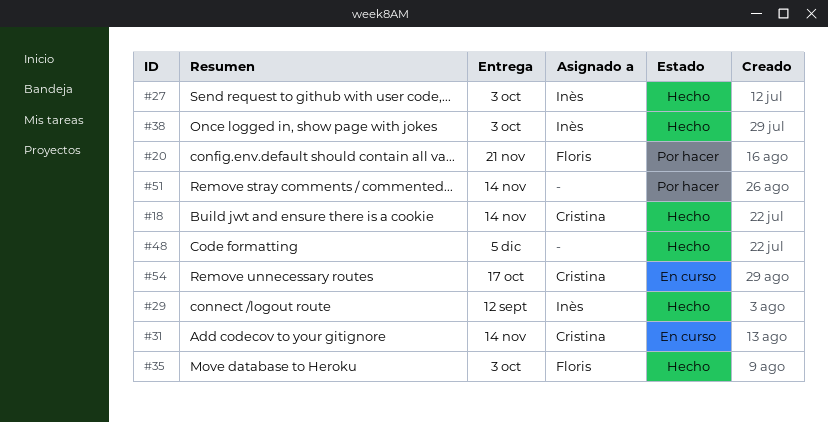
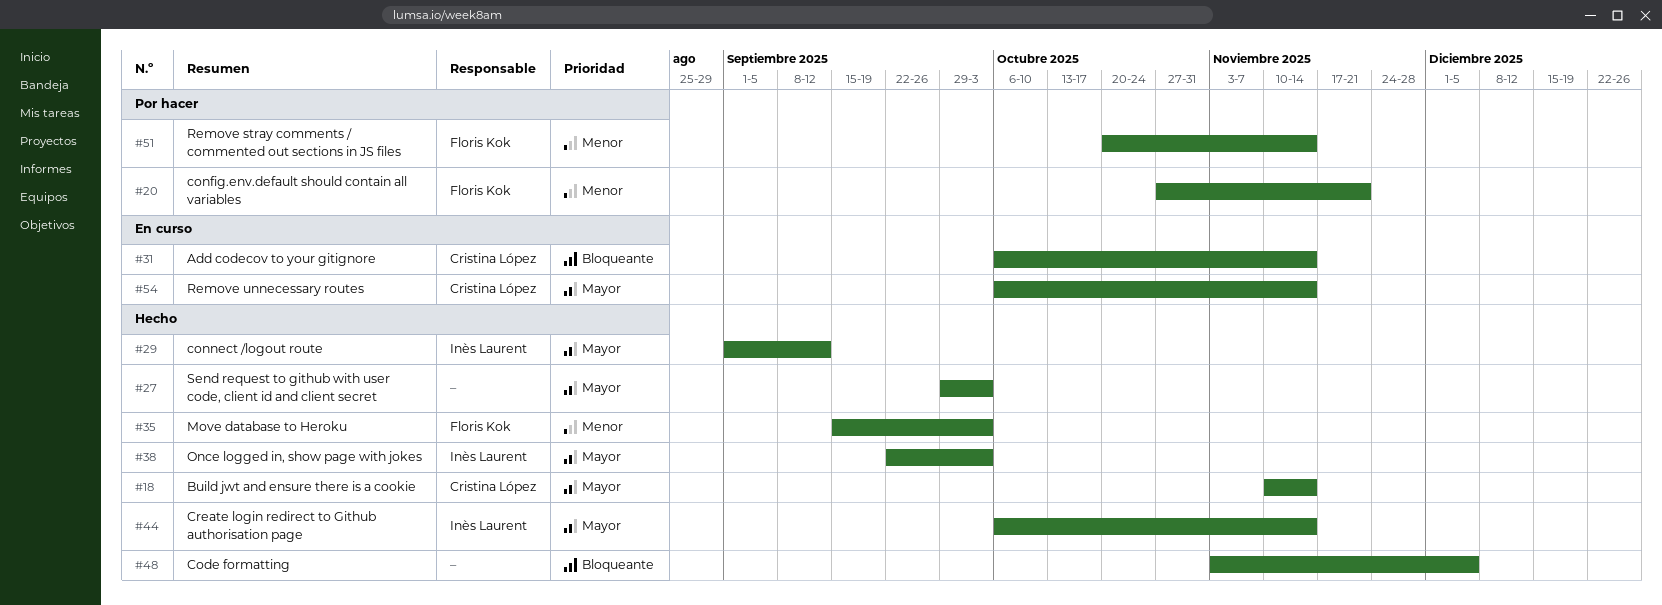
#27, owner: Inès Laurent -> none
#44: none -> present
#51, owner: none -> Floris Kok
#54, due: Oct 17 -> Nov 14

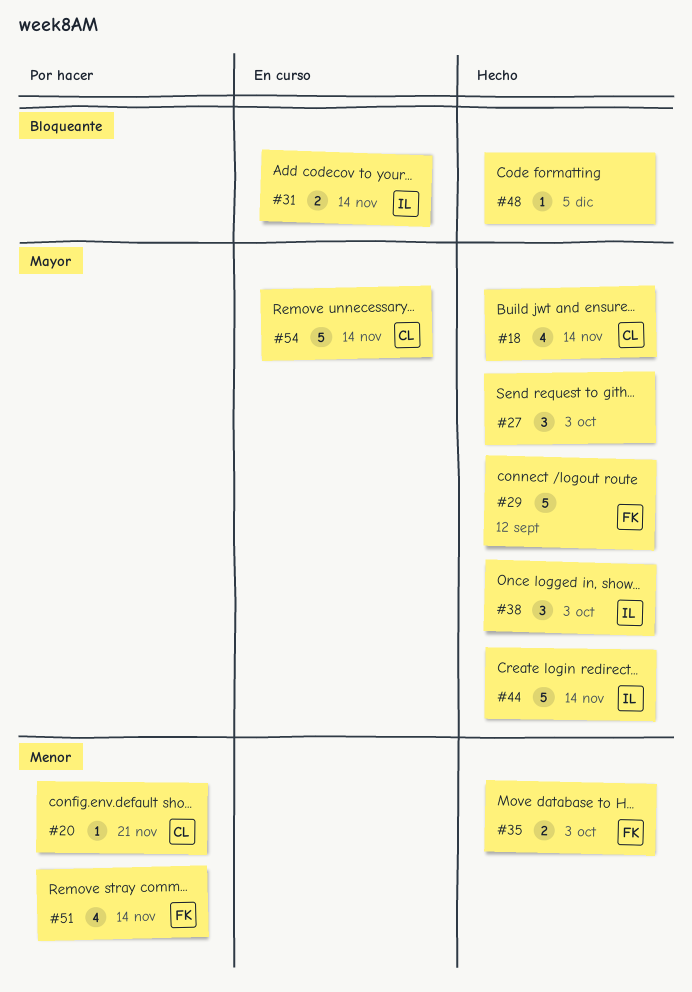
#20, owner: Floris Kok -> Cristina López
#29, owner: Inès Laurent -> Floris Kok
#31, owner: Cristina López -> Inès Laurent

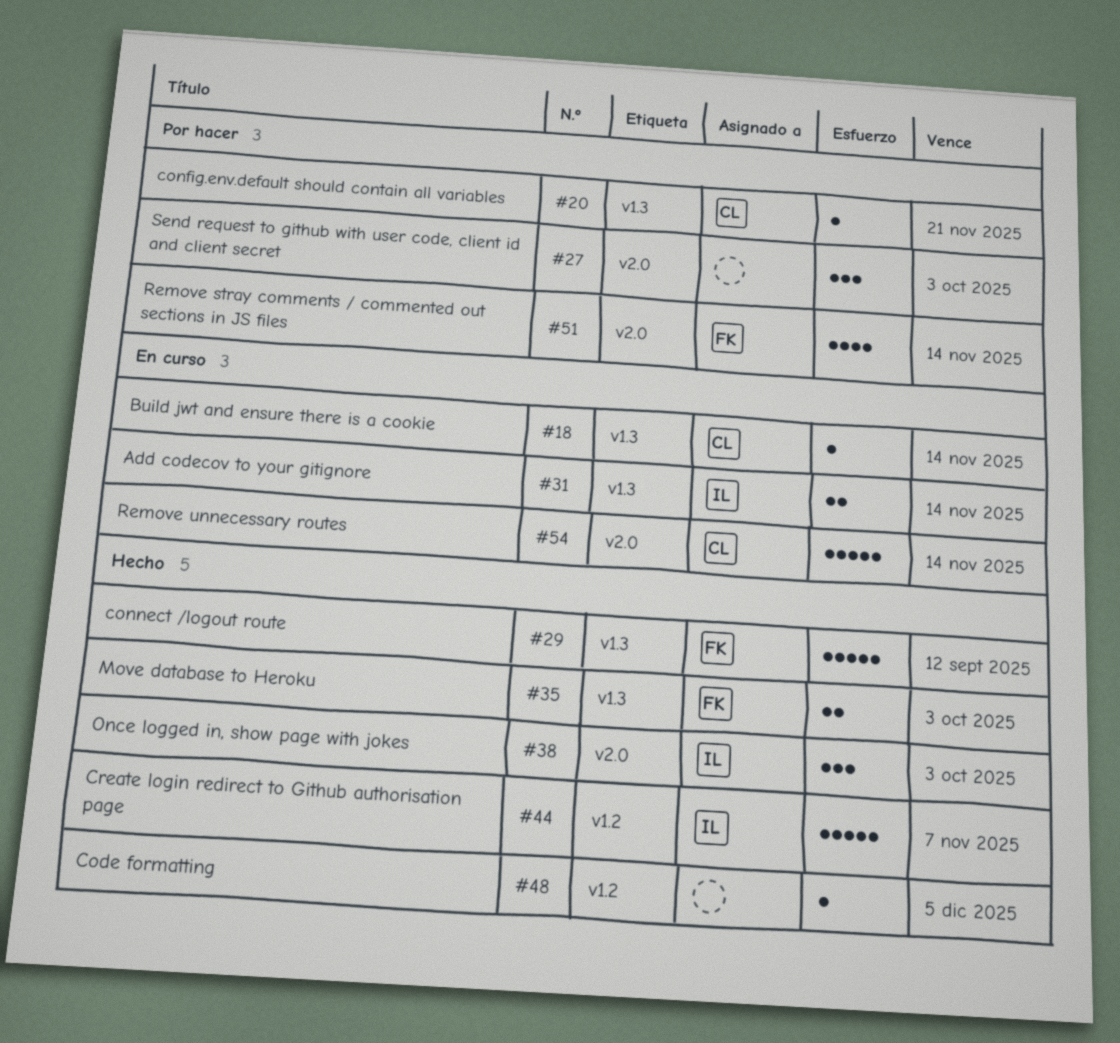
#18, status: Hecho -> En curso
#18, estimate: 4 -> 1
#27, status: Hecho -> Por hacer
#44, due: Nov 14 -> Nov 7

